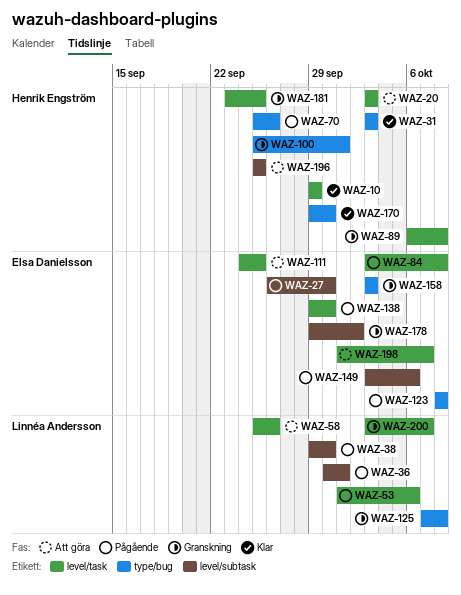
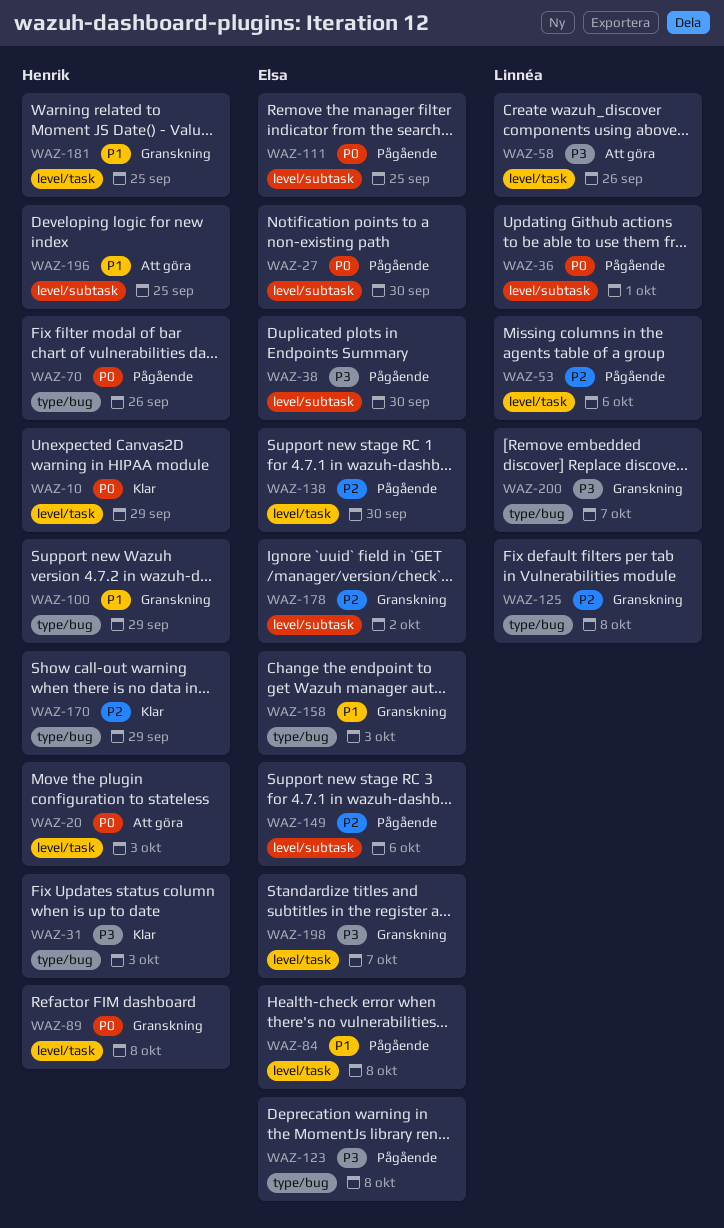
WAZ-38, owner: Linnéa Andersson -> Elsa Danielsson
WAZ-100, due: Oct 1 -> Sep 29
WAZ-111, status: Att göra -> Pågående
WAZ-111, label: level/task -> level/subtask
WAZ-170, due: Sep 30 -> Sep 29
WAZ-198, status: Att göra -> Granskning
WAZ-200, label: level/task -> type/bug

